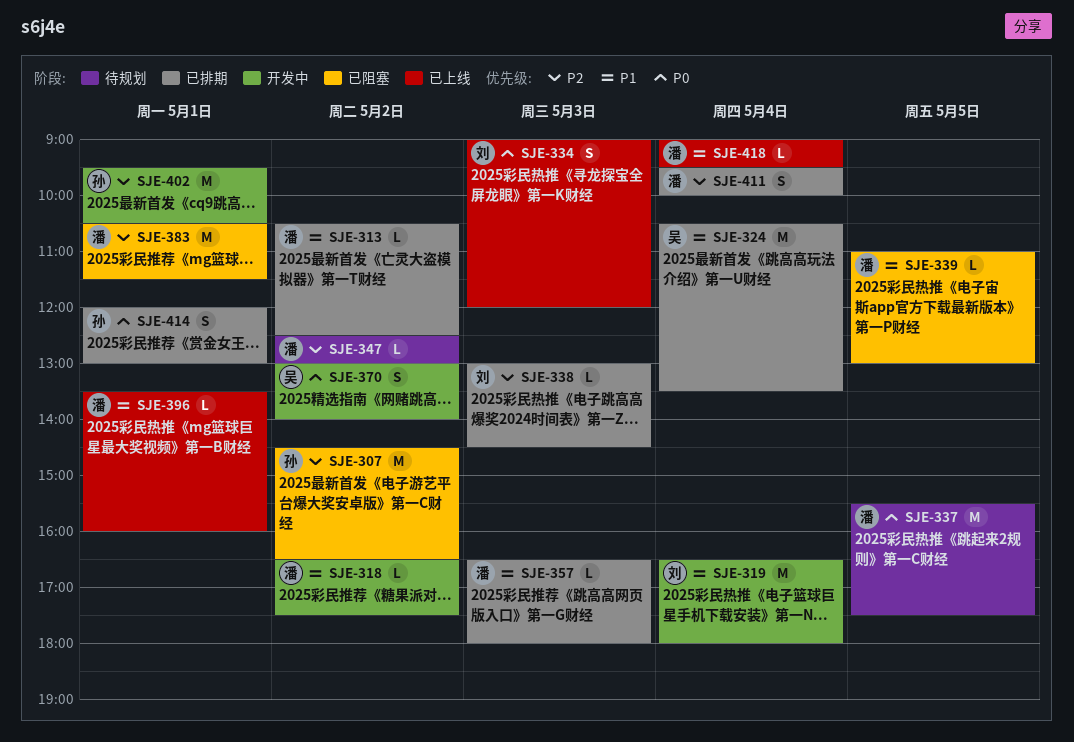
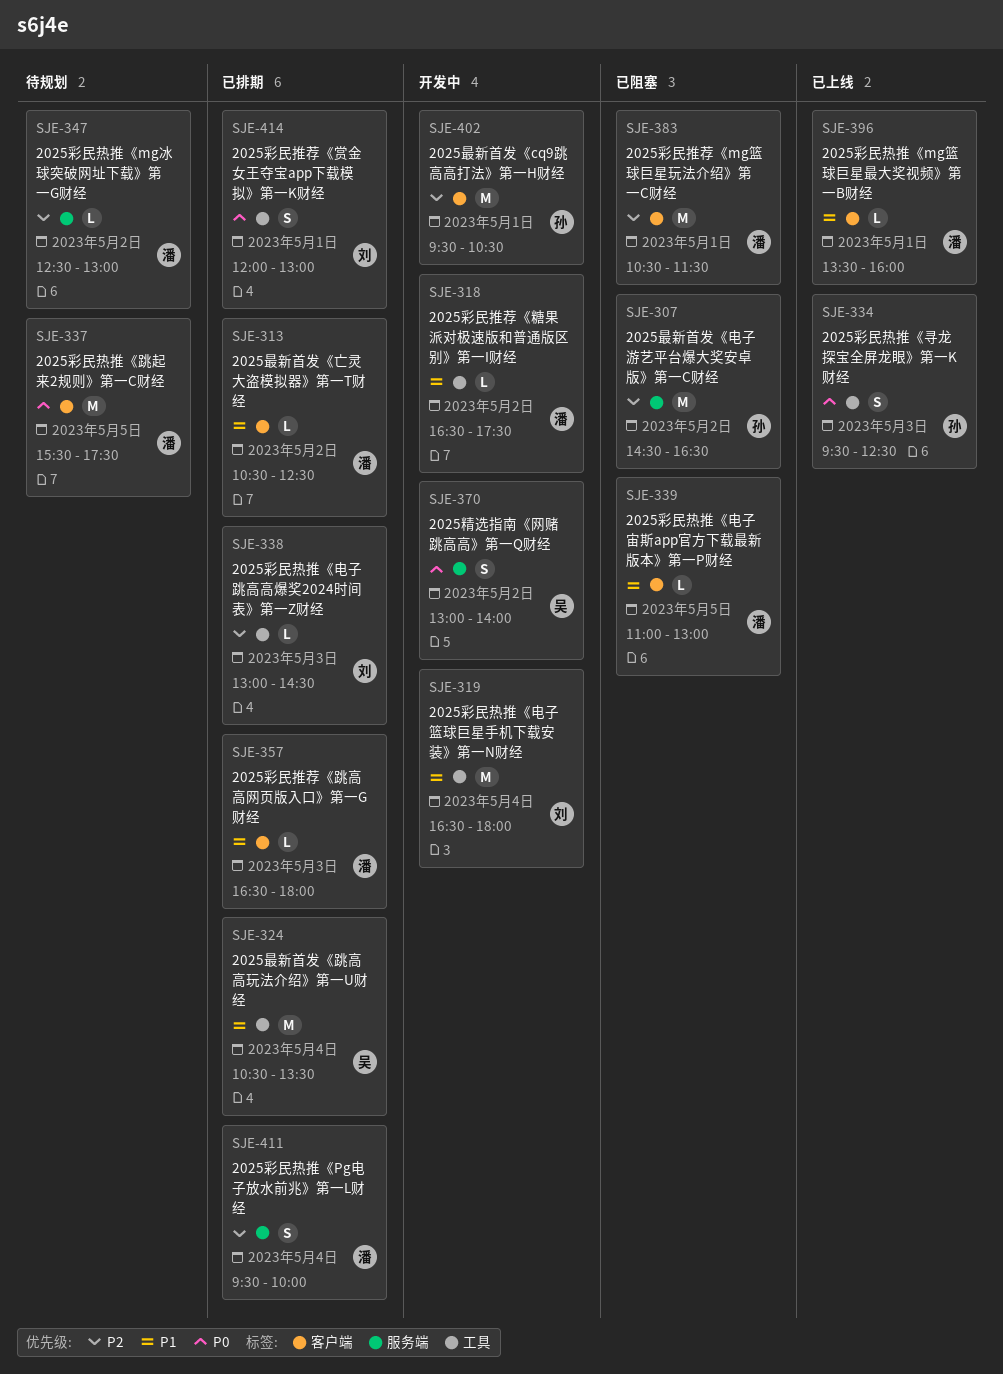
SJE-334, owner: 刘 -> 孙
SJE-334, begins: 09:00 -> 09:30
SJE-334, ends: 12:00 -> 12:30
SJE-414, owner: 孙 -> 刘
SJE-418: present -> none

